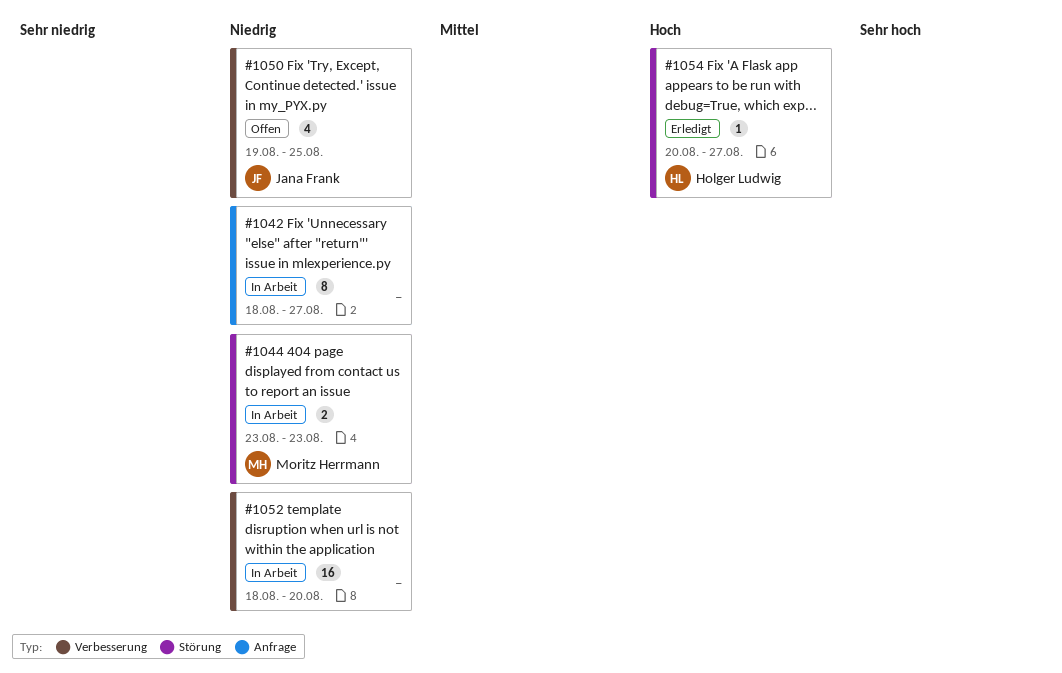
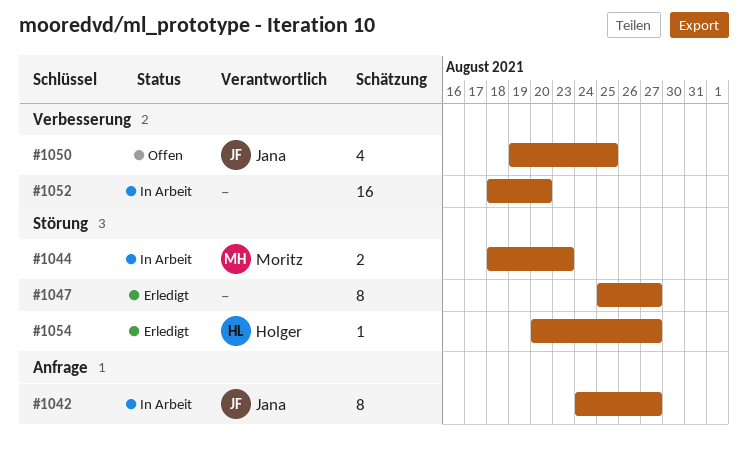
#1042, owner: none -> Jana Frank
#1042, start: Aug 18 -> Aug 24
#1044, start: Aug 23 -> Aug 18
#1047: none -> present

